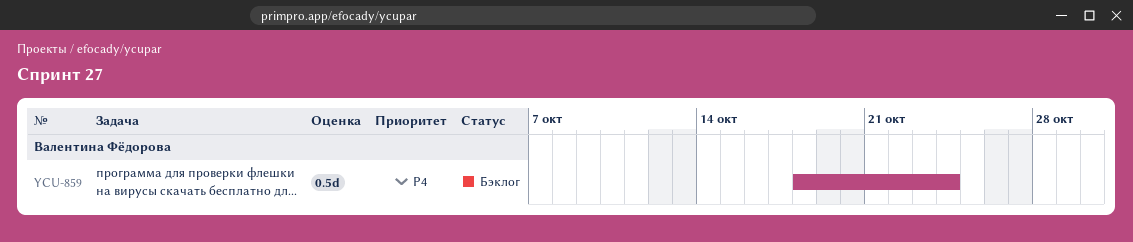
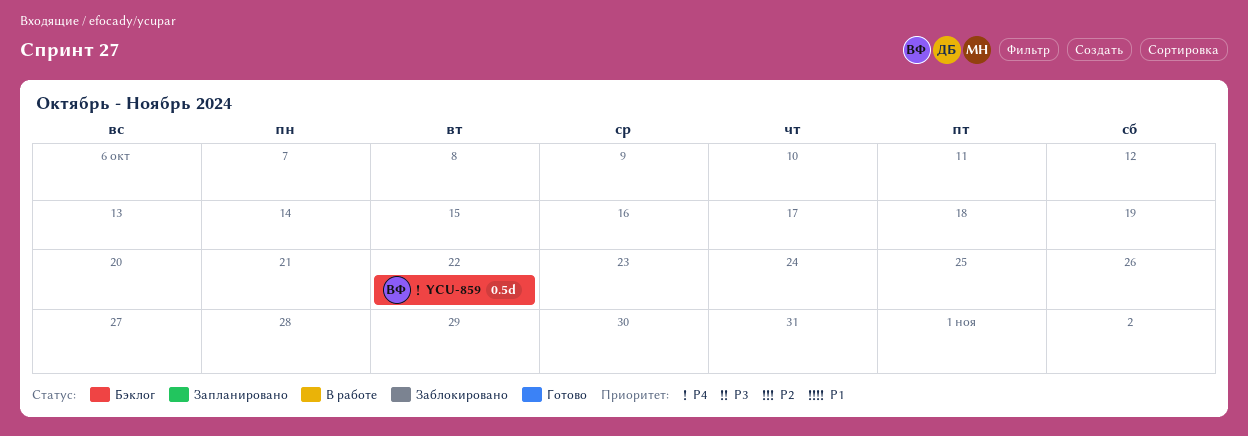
YCU-859, start: Oct 18 -> Oct 22
YCU-859, due: Oct 24 -> Oct 22

